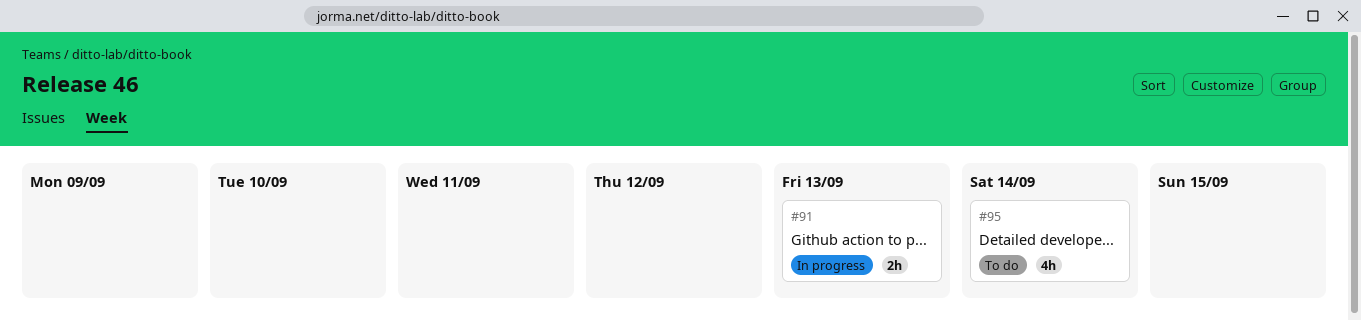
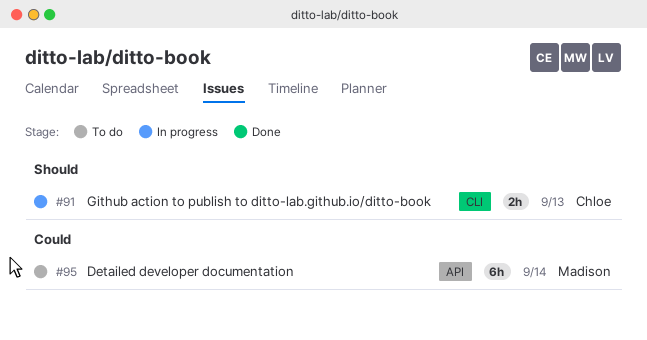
#95, estimate: 4h -> 6h

